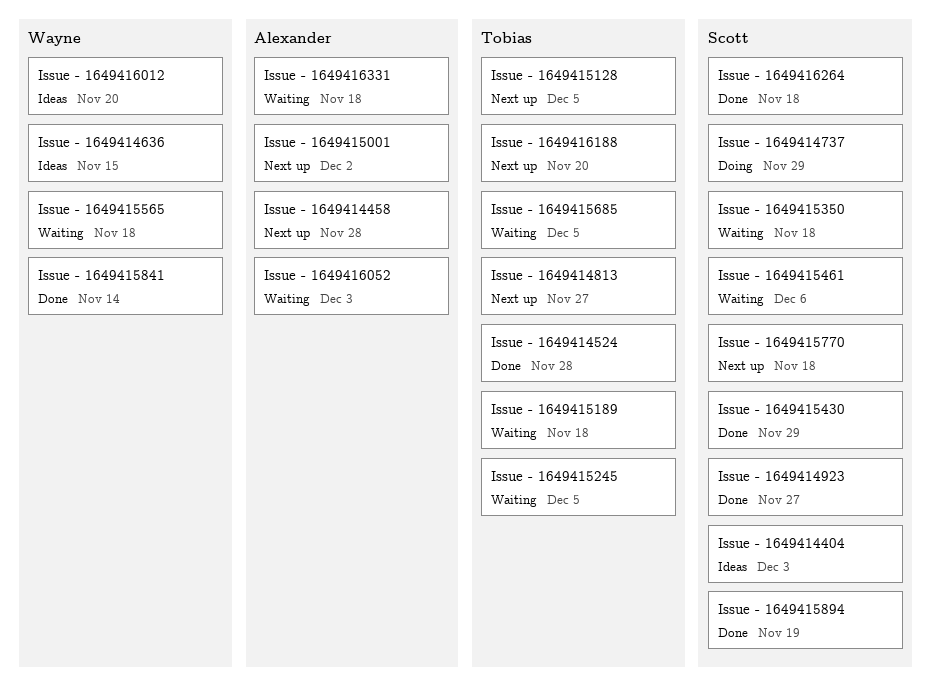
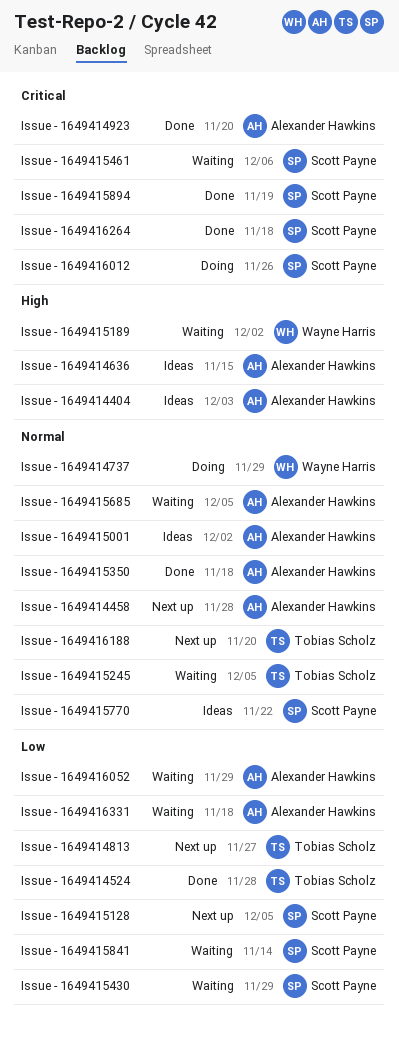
Issue - 1649414404, owner: Scott Payne -> Alexander Hawkins
Issue - 1649414636, owner: Wayne Harris -> Alexander Hawkins
Issue - 1649414737, owner: Scott Payne -> Wayne Harris
Issue - 1649414923, owner: Scott Payne -> Alexander Hawkins
Issue - 1649414923, due: Nov 27 -> Nov 20
Issue - 1649415001, status: Next up -> Ideas
Issue - 1649415128, owner: Tobias Scholz -> Scott Payne
Issue - 1649415189, owner: Tobias Scholz -> Wayne Harris
Issue - 1649415189, due: Nov 18 -> Dec 2
Issue - 1649415350, status: Waiting -> Done
Issue - 1649415350, owner: Scott Payne -> Alexander Hawkins
Issue - 1649415430, status: Done -> Waiting
Issue - 1649415565: present -> none
Issue - 1649415685, owner: Tobias Scholz -> Alexander Hawkins
Issue - 1649415770, status: Next up -> Ideas
Issue - 1649415770, due: Nov 18 -> Nov 22
Issue - 1649415841, status: Done -> Waiting
Issue - 1649415841, owner: Wayne Harris -> Scott Payne
Issue - 1649416012, status: Ideas -> Doing
Issue - 1649416012, owner: Wayne Harris -> Scott Payne
Issue - 1649416012, due: Nov 20 -> Nov 26
Issue - 1649416052, due: Dec 3 -> Nov 29

